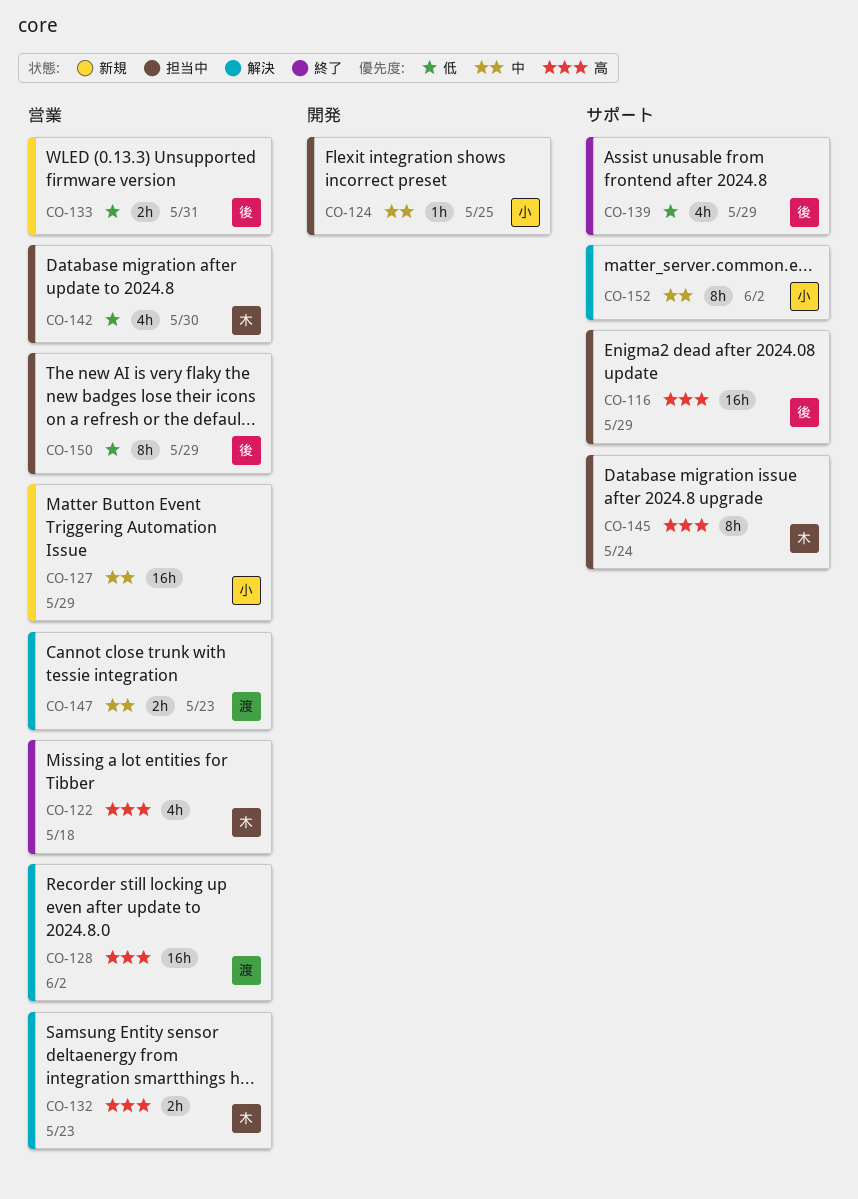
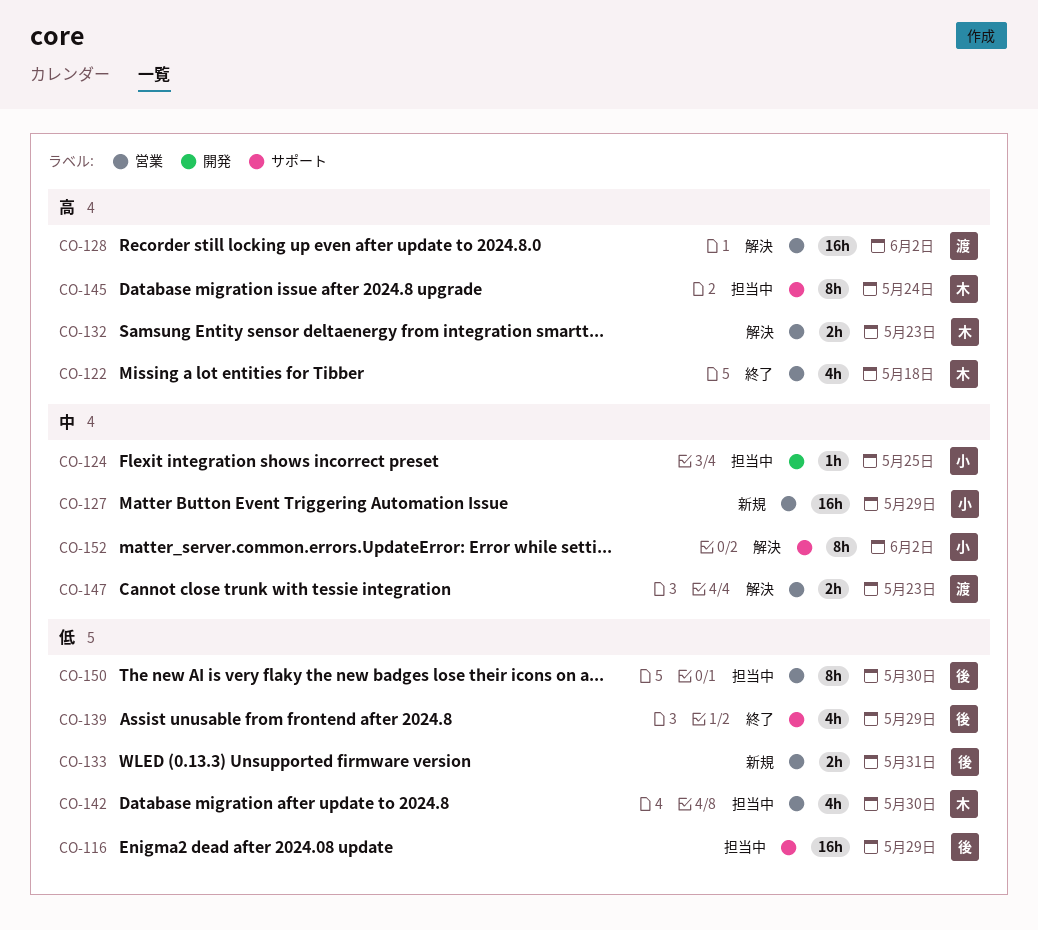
CO-116, priority: 高 -> 低
CO-150, due: May 29 -> May 30

